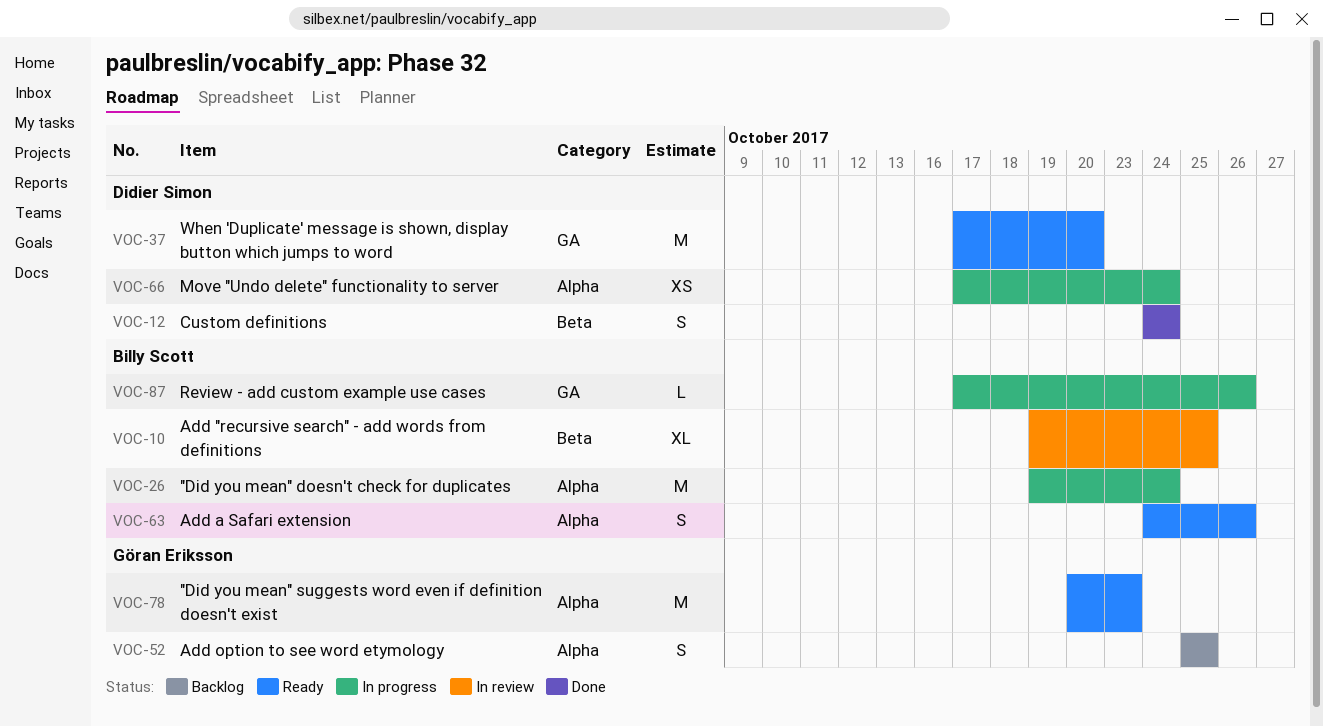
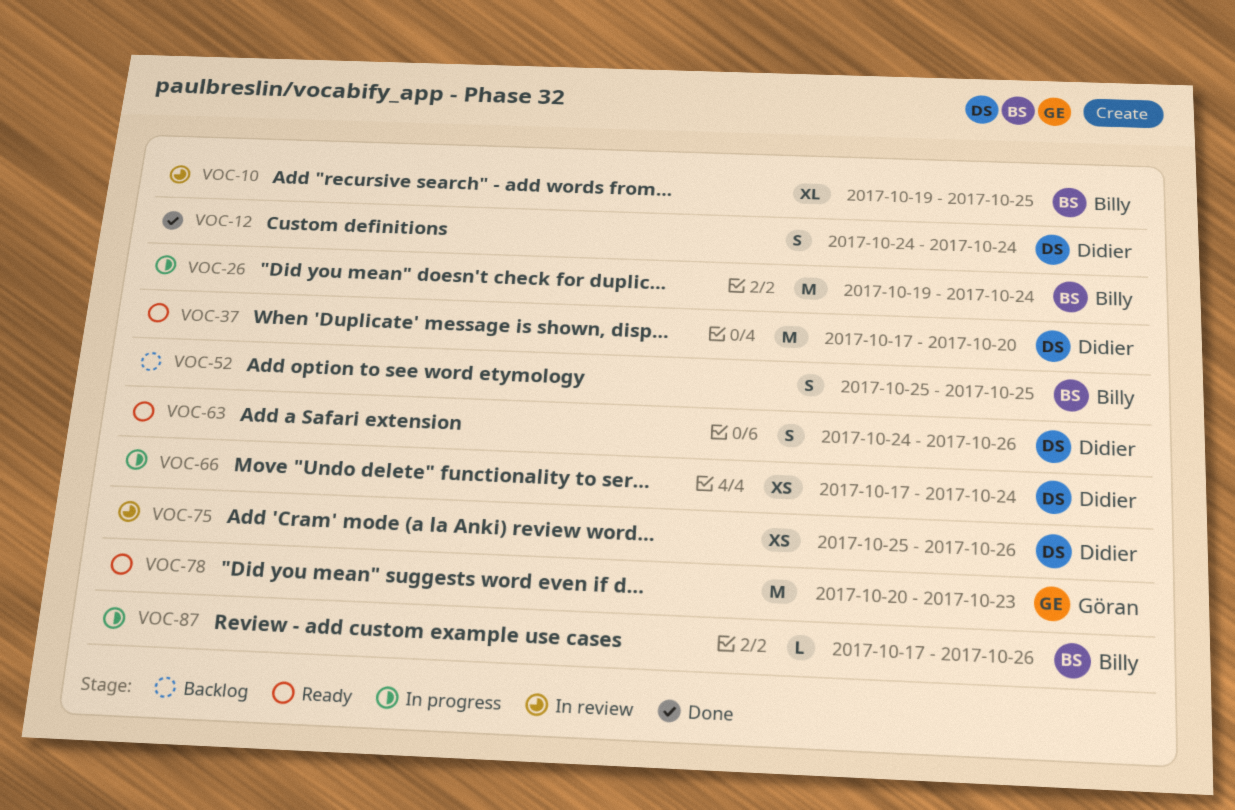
VOC-52, owner: Göran Eriksson -> Billy Scott
VOC-63, owner: Billy Scott -> Didier Simon
VOC-75: none -> present

